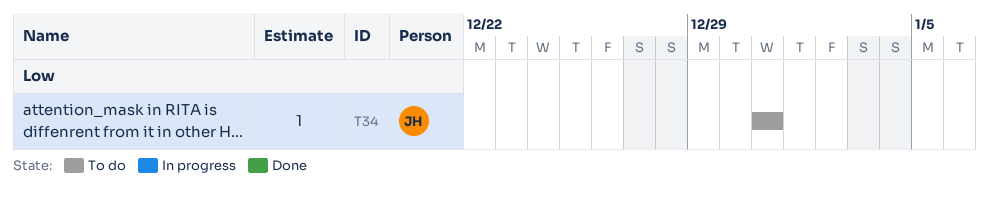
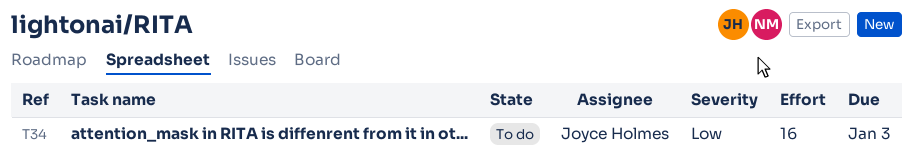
T34, estimate: 1 -> 16
T34, due: Dec 31 -> Jan 3

